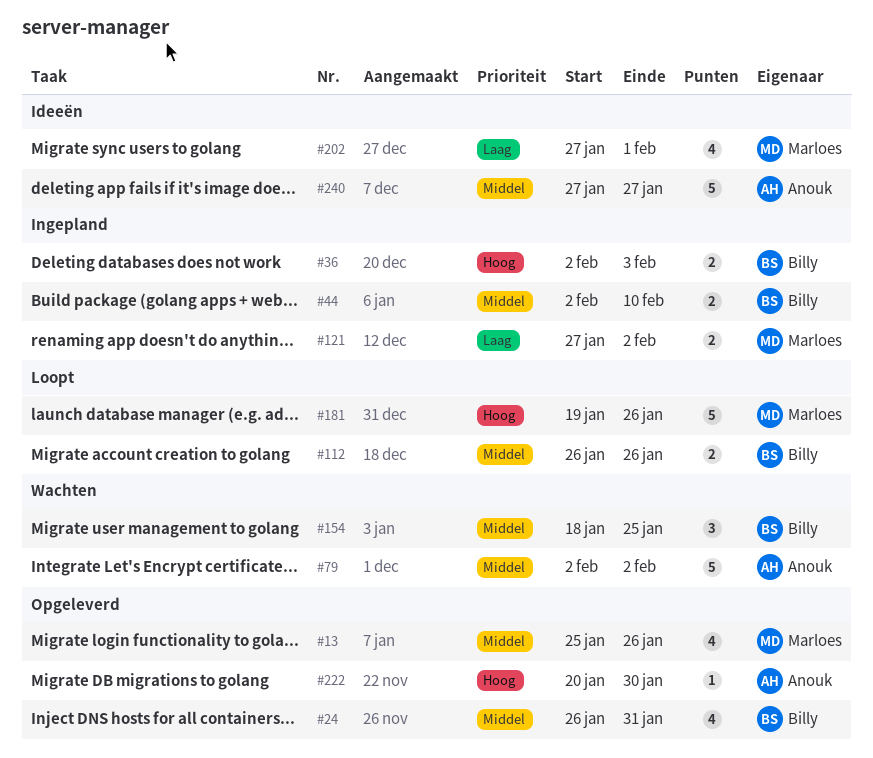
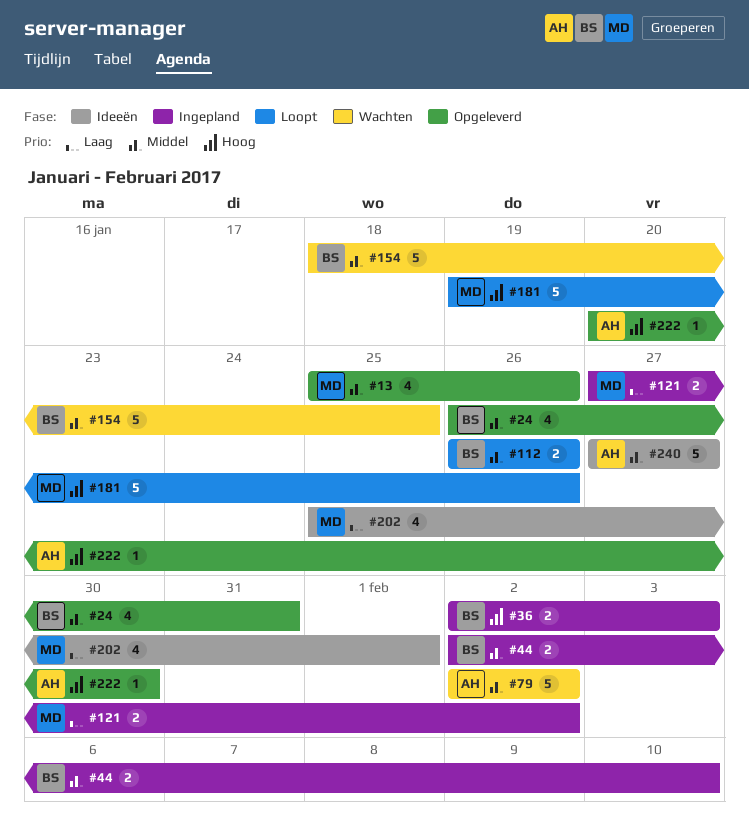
#154, estimate: 3 -> 5
#202, start: Jan 27 -> Jan 25

